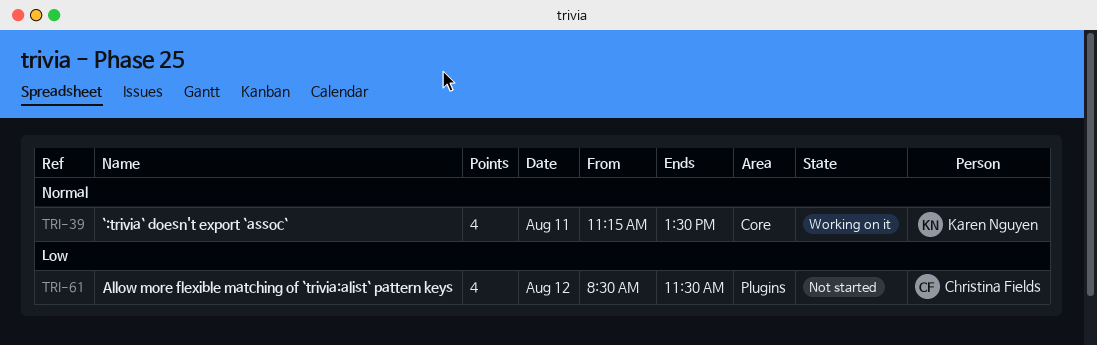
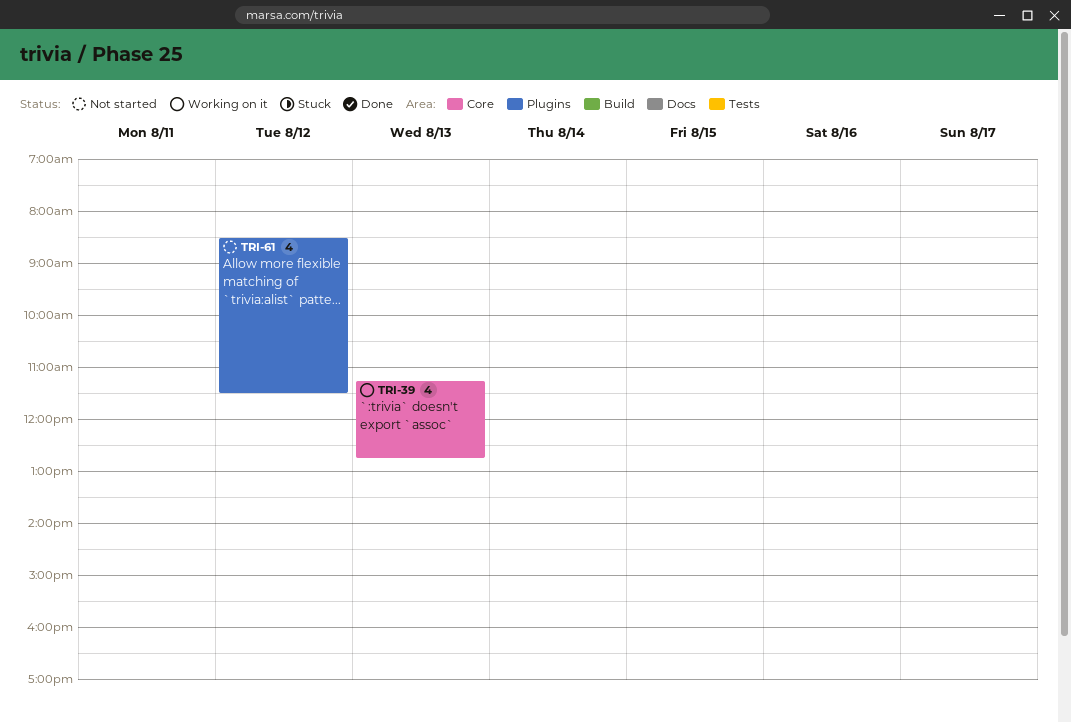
TRI-39, day: Aug 11 -> Aug 13
TRI-39, ends: 13:30 -> 12:45

